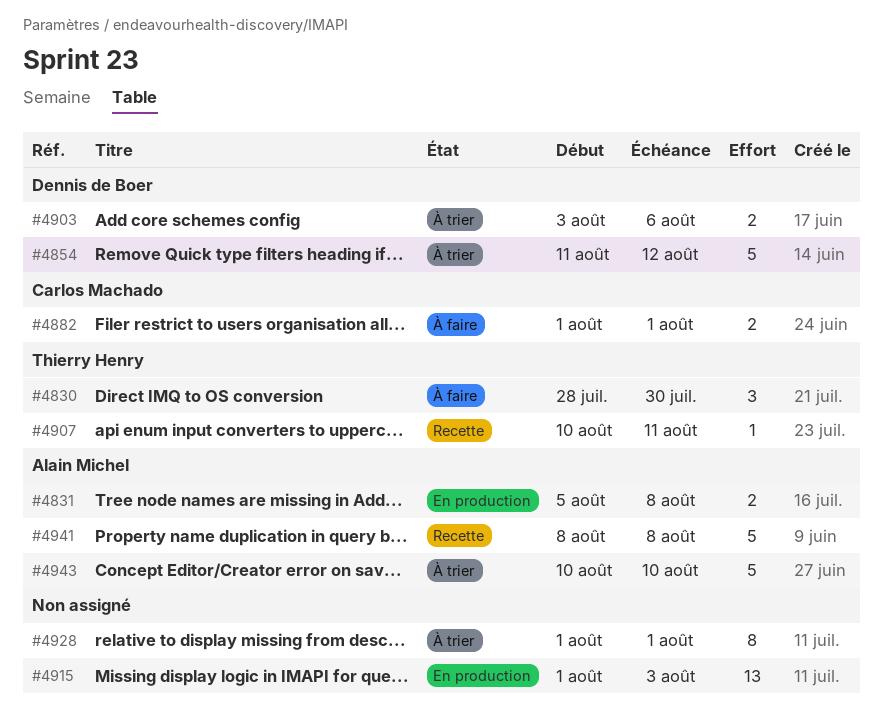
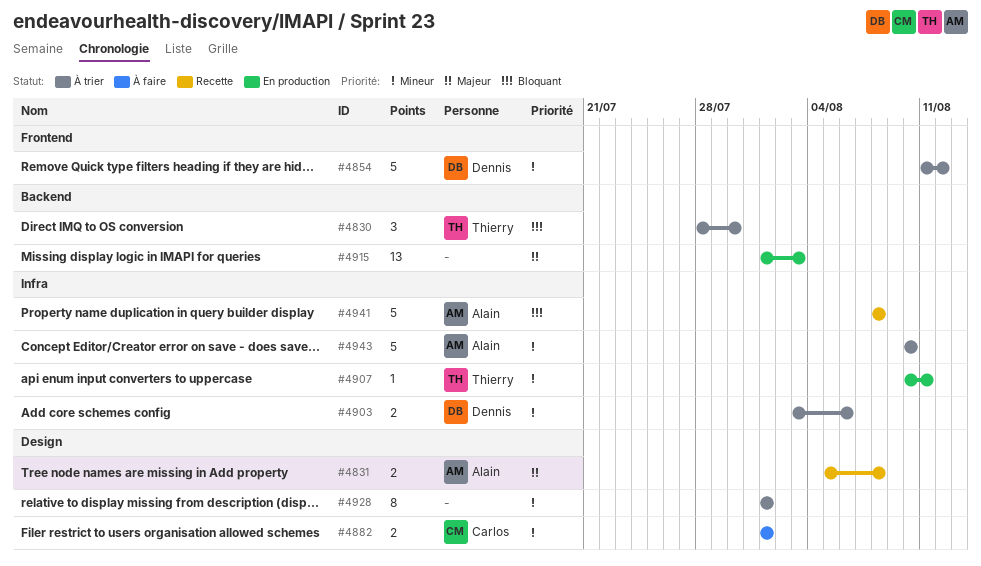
#4830, status: À faire -> À trier
#4831, status: En production -> Recette
#4907, status: Recette -> En production

